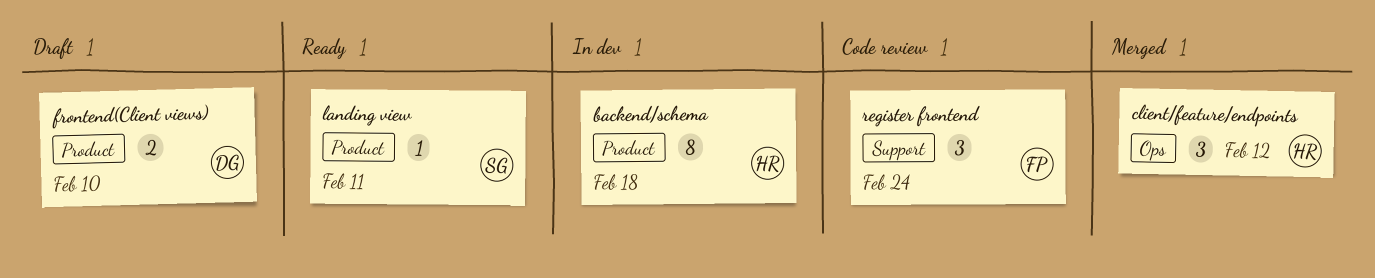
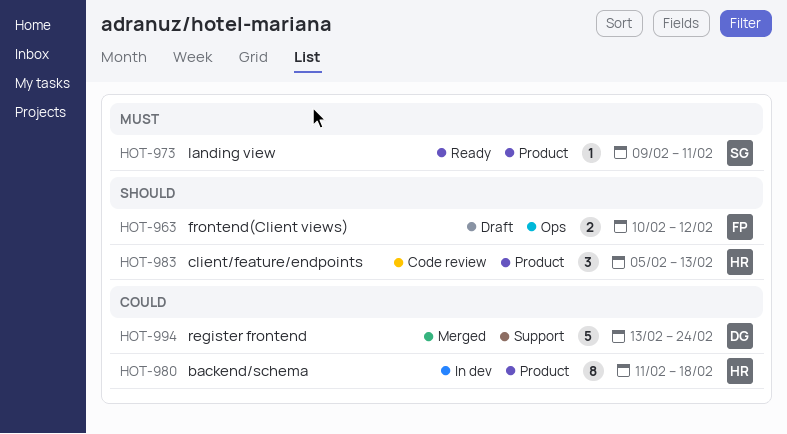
client/feature/endpoints, status: Merged -> Code review
client/feature/endpoints, label: Ops -> Product
client/feature/endpoints, due: Feb 12 -> Feb 13
frontend(Client views), owner: DG -> FP
frontend(Client views), label: Product -> Ops
frontend(Client views), due: Feb 10 -> Feb 12
register frontend, status: Code review -> Merged
register frontend, owner: FP -> DG
register frontend, estimate: 3 -> 5

